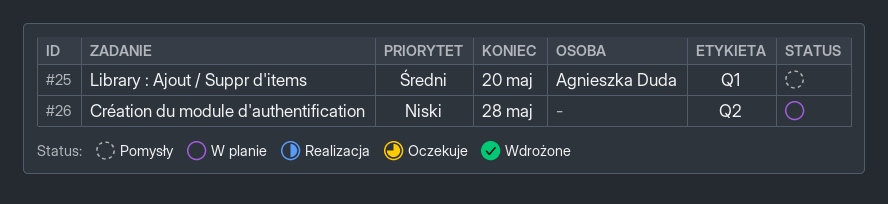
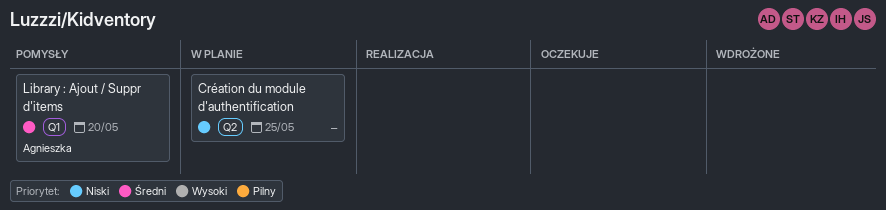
Création du module d'authentification, due: May 28 -> May 25

